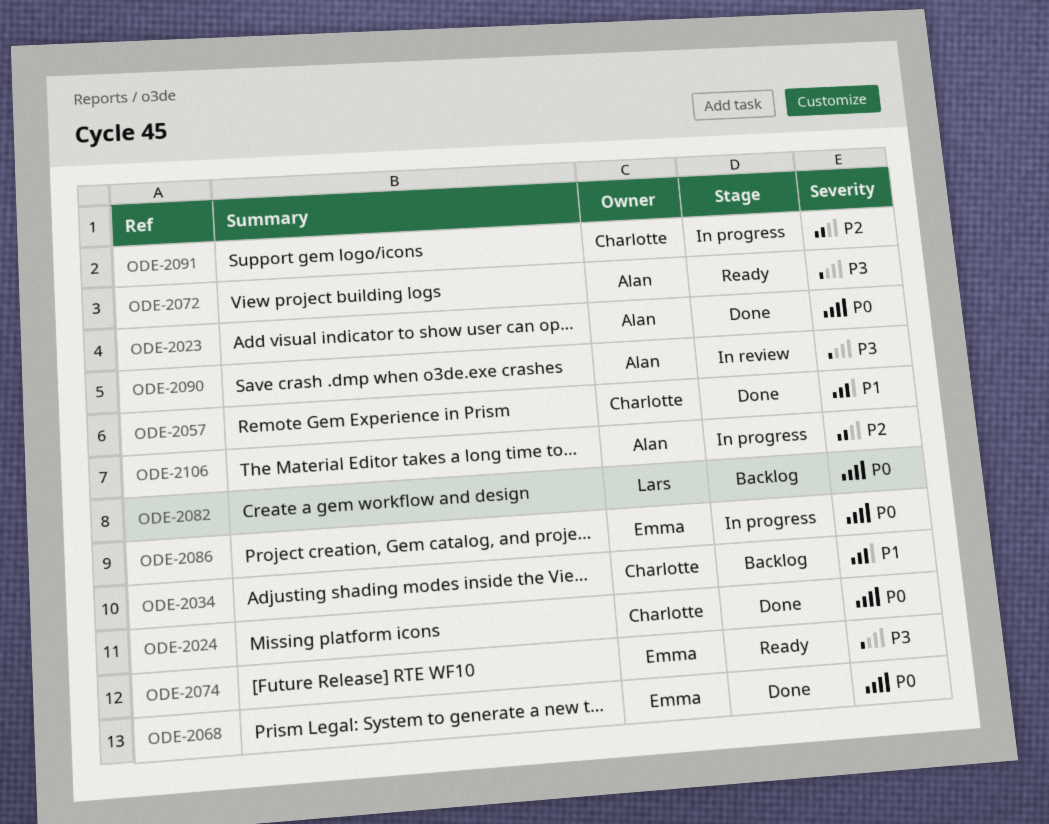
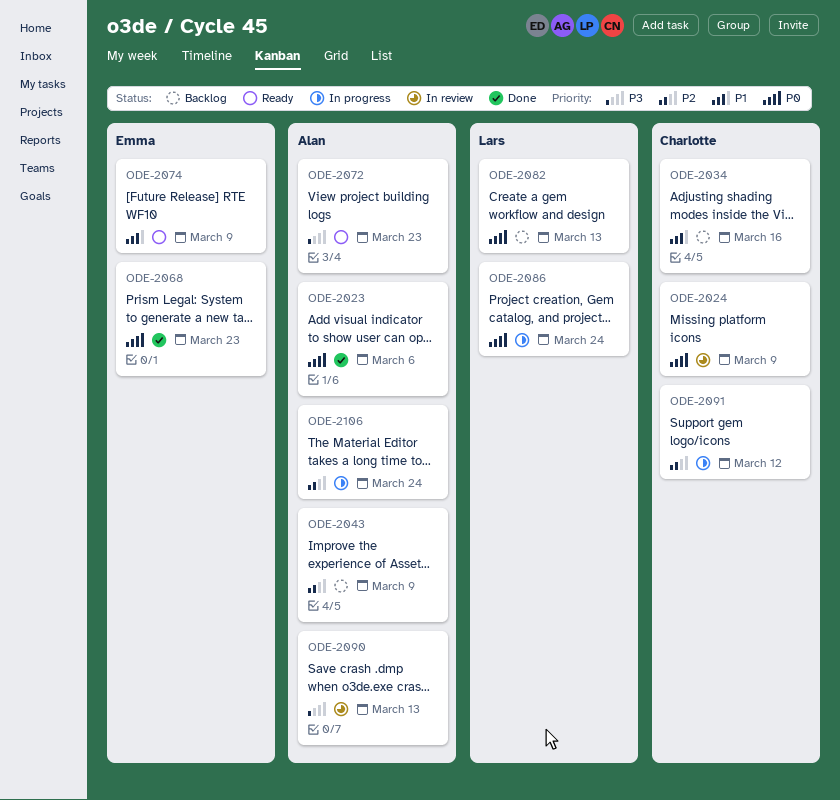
ODE-2024, status: Done -> In review
ODE-2043: none -> present
ODE-2057: present -> none
ODE-2074, priority: P3 -> P1
ODE-2086, owner: Emma -> Lars

